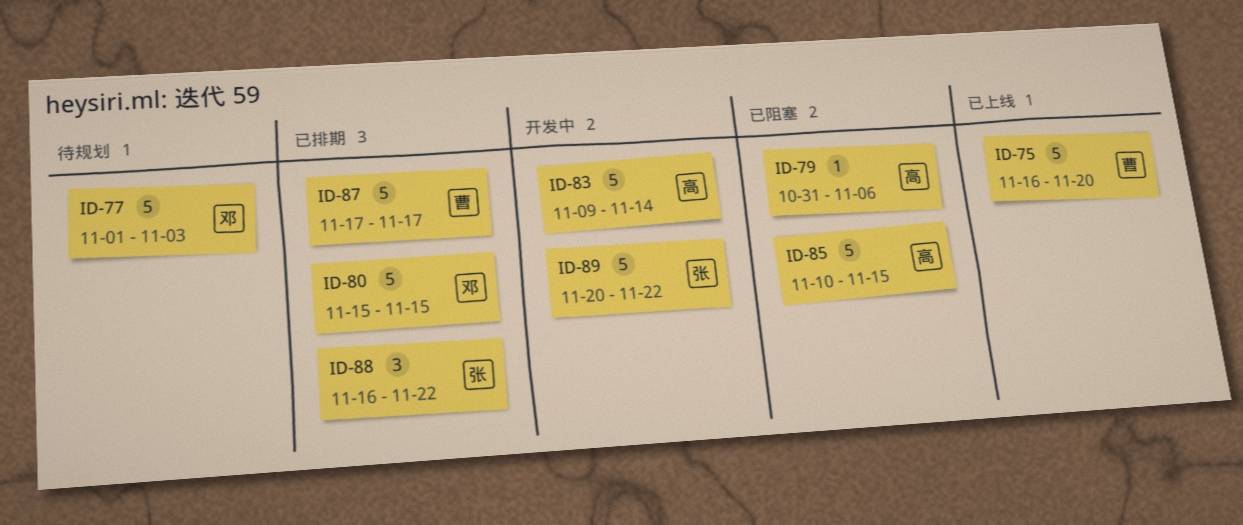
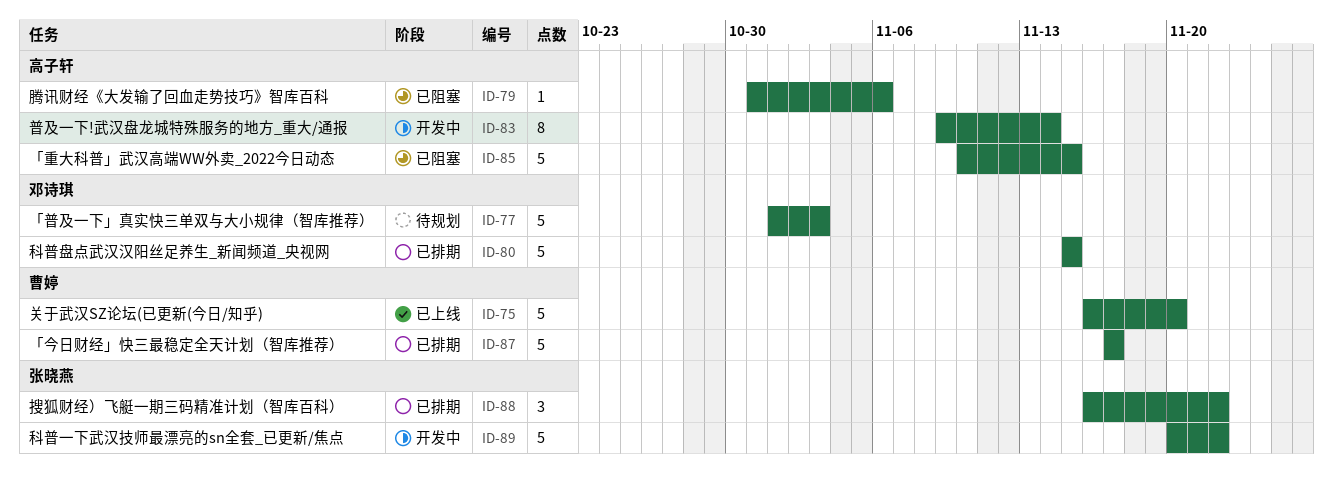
ID-83, estimate: 5 -> 8

